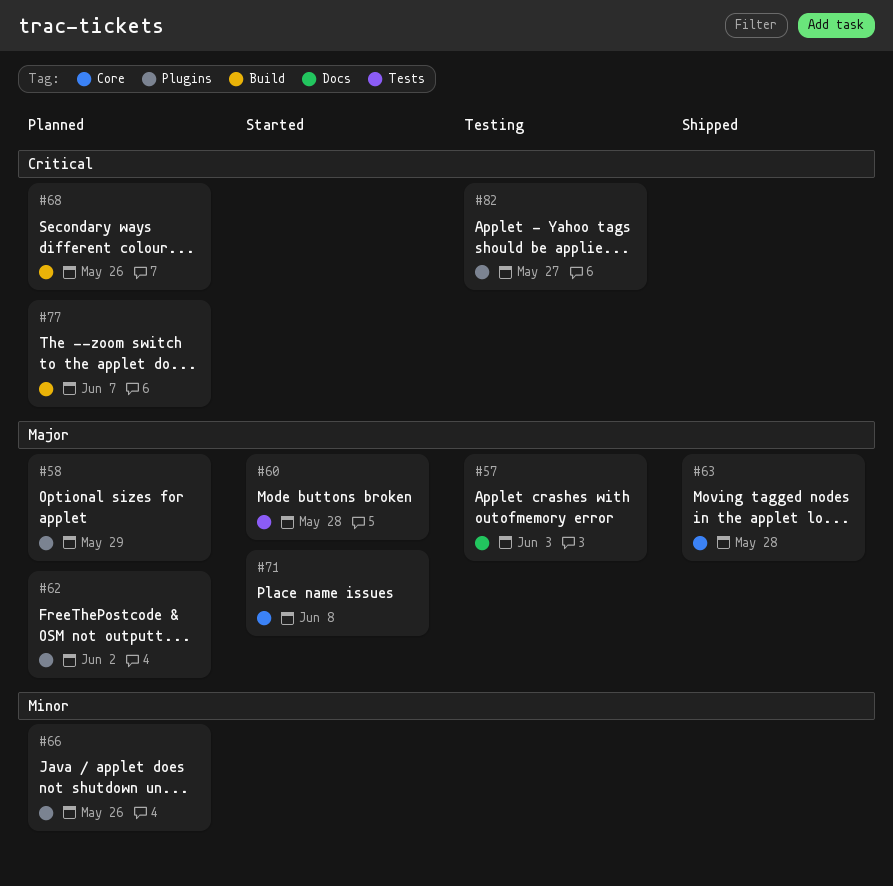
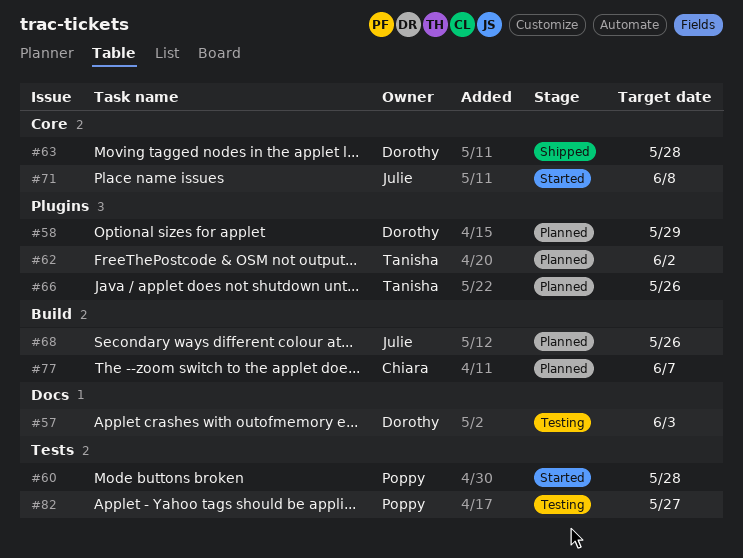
#82, label: Plugins -> Tests

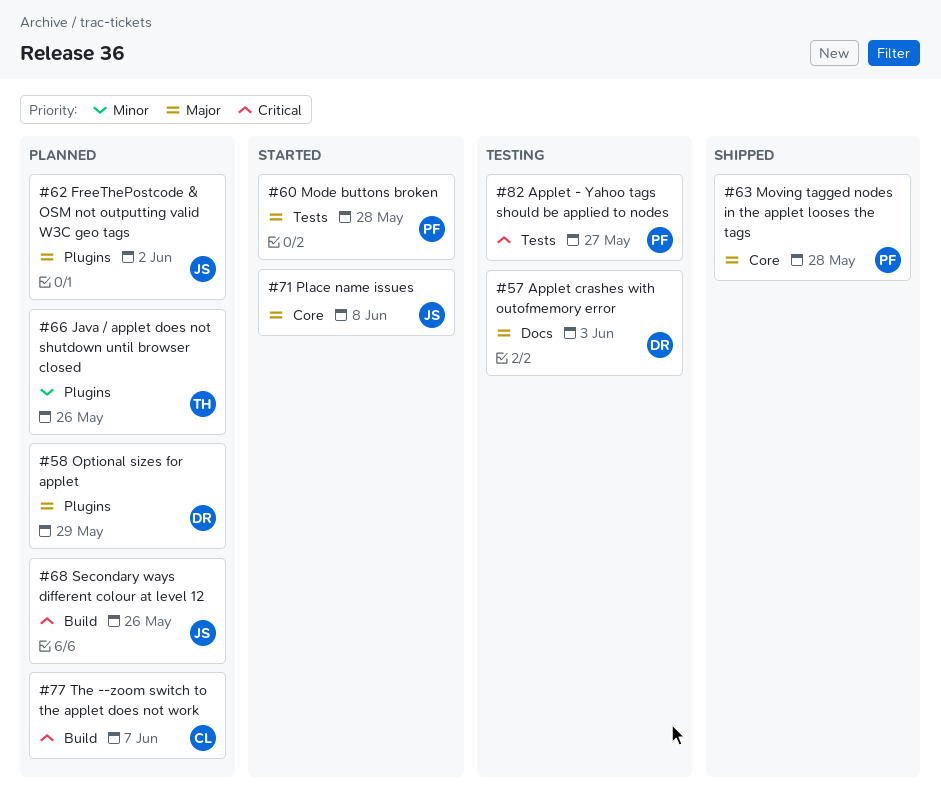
#62, owner: Tanisha -> Julie
#63, owner: Dorothy -> Poppy

